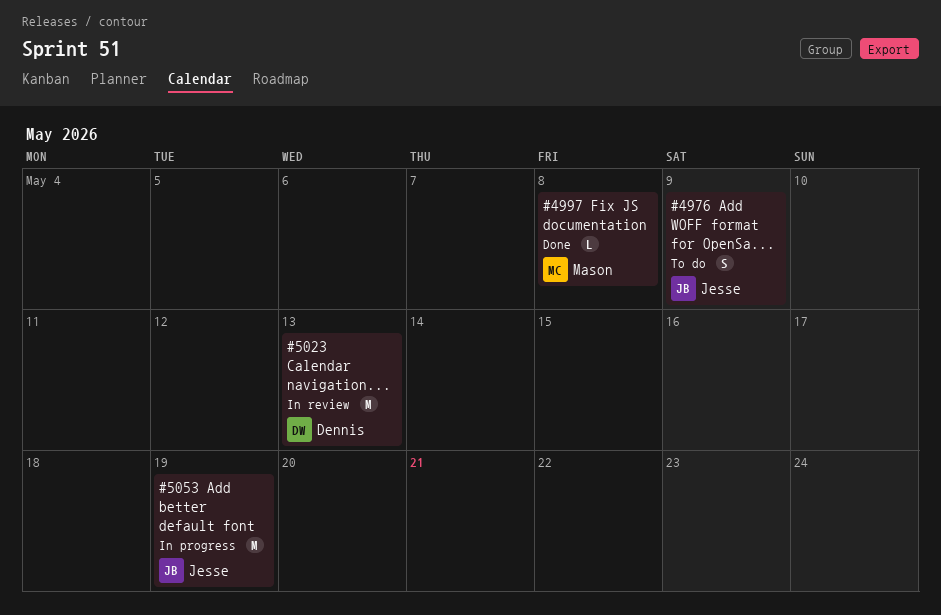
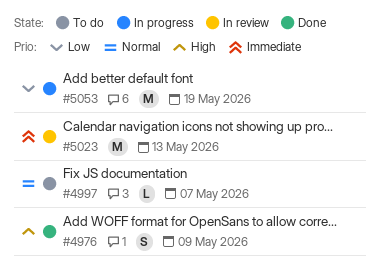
#4976, status: To do -> Done
#4997, status: Done -> To do
#4997, due: May 8 -> May 7

